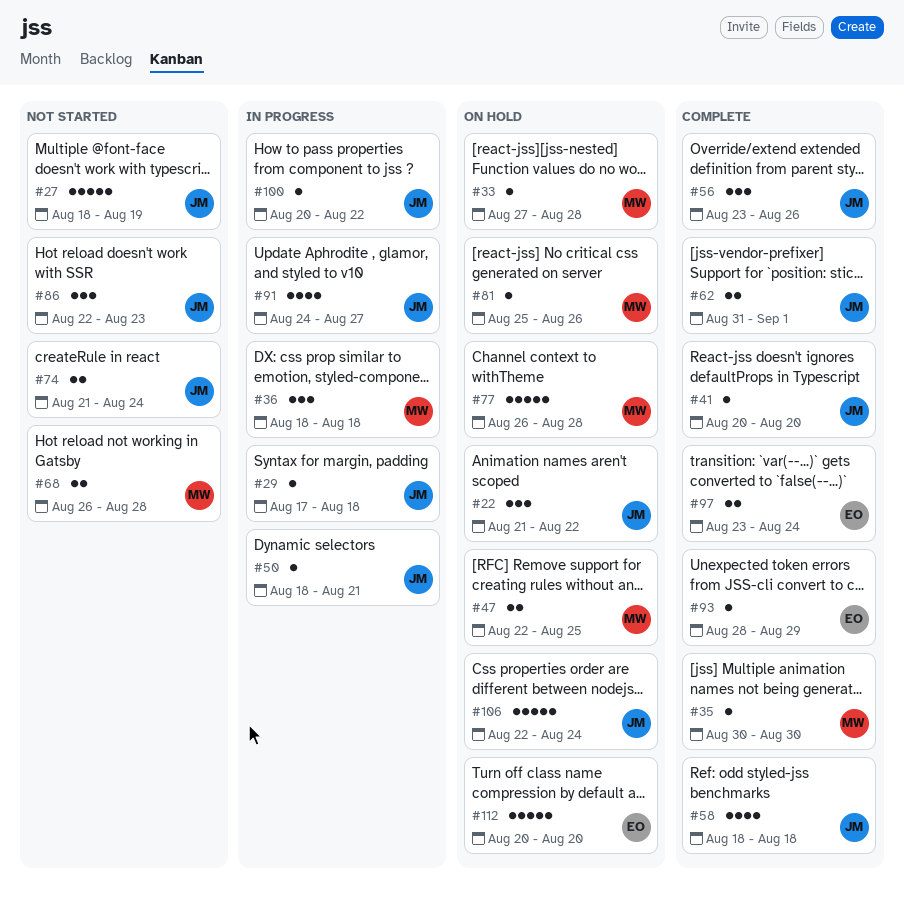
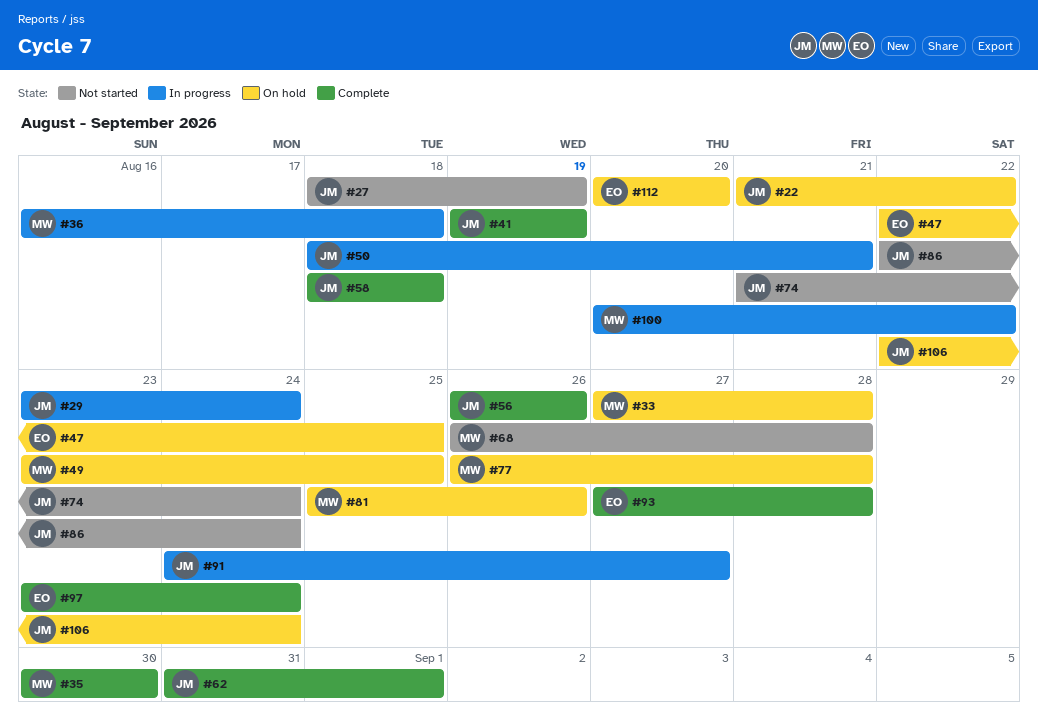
#29, start: Aug 17 -> Aug 23
#29, due: Aug 18 -> Aug 24
#36, start: Aug 18 -> Aug 16
#41, start: Aug 20 -> Aug 19
#41, due: Aug 20 -> Aug 19
#47, owner: MW -> EO
#49: none -> present
#56, start: Aug 23 -> Aug 26
#86, due: Aug 23 -> Aug 24
#93, start: Aug 28 -> Aug 27
#93, due: Aug 29 -> Aug 28
#100, owner: JM -> MW

